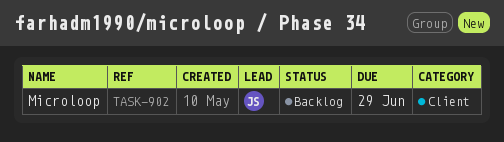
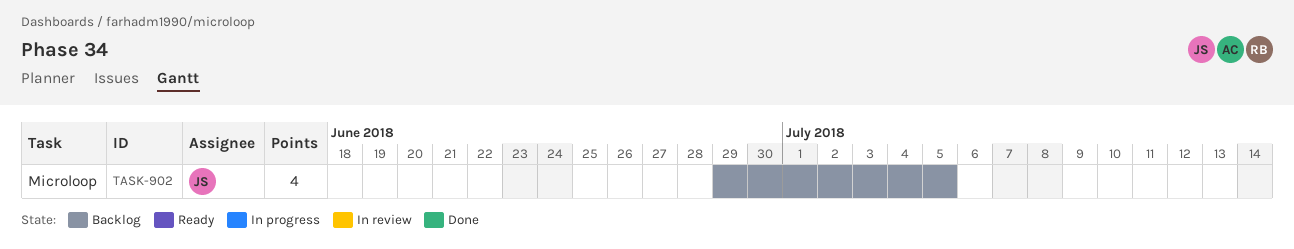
TASK-902, due: Jun 29 -> Jul 5

